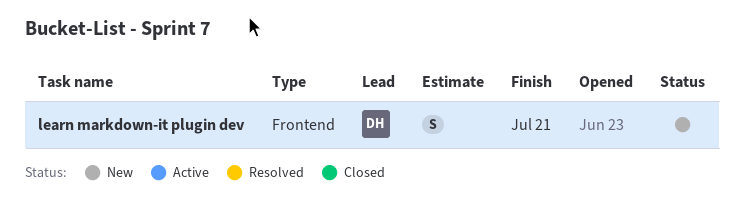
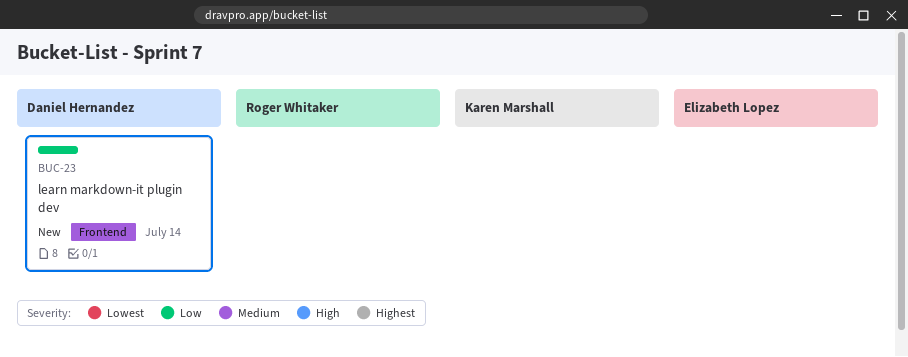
learn markdown-it plugin dev, due: Jul 21 -> Jul 14

